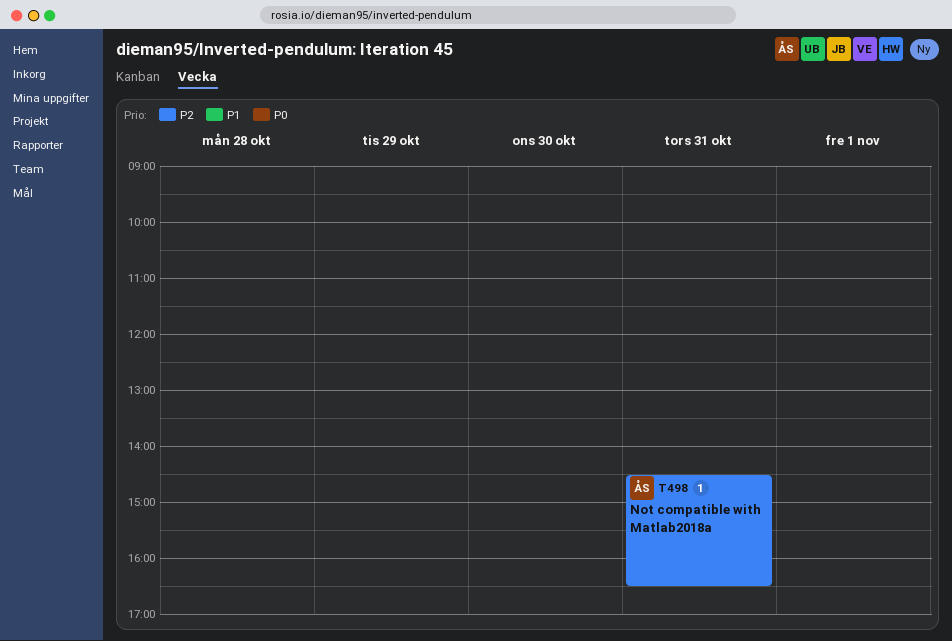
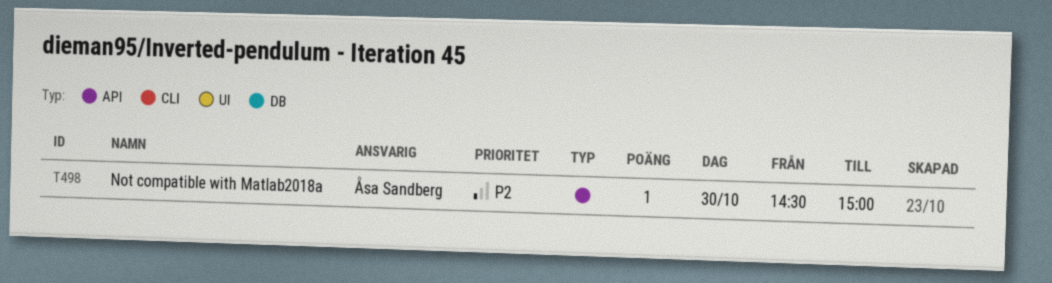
T498, day: Oct 31 -> Oct 30
T498, ends: 16:30 -> 15:00

